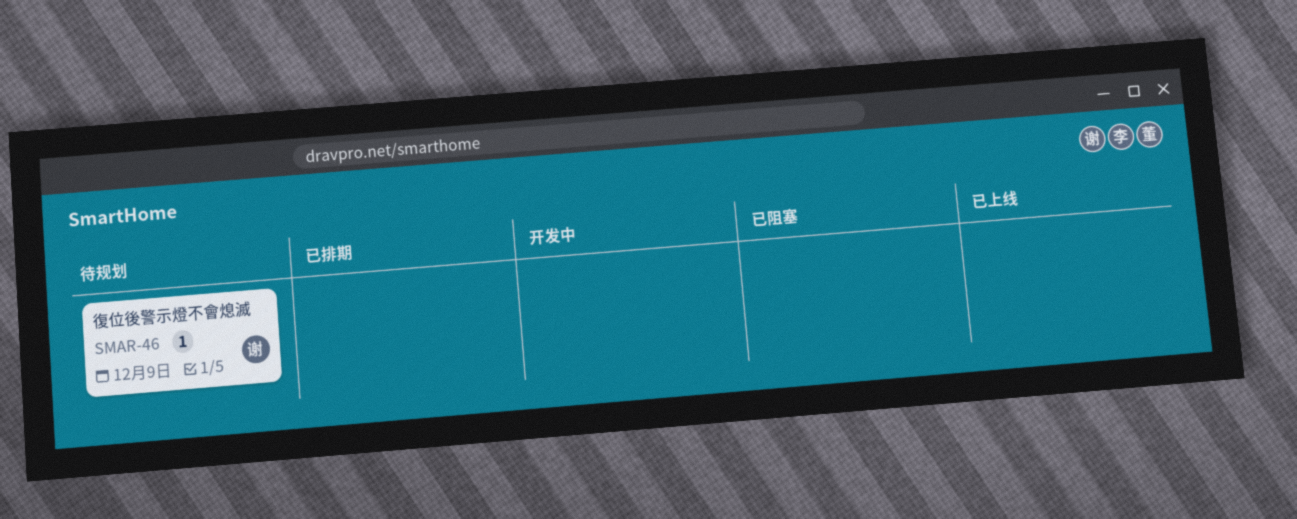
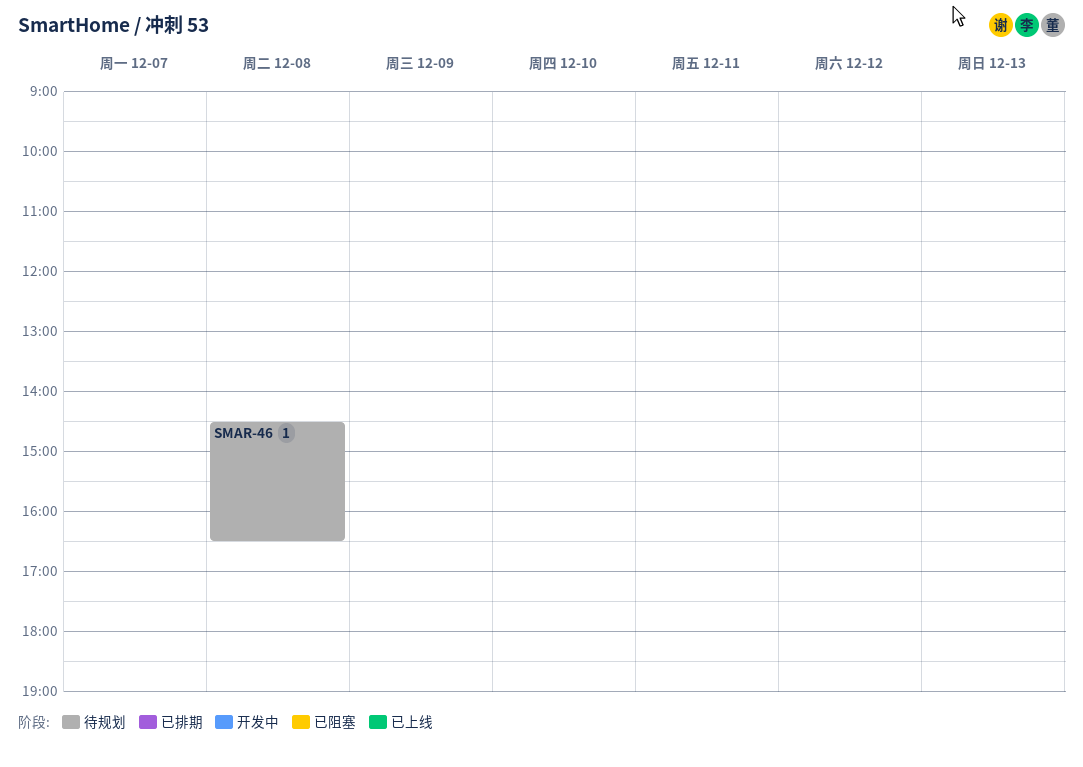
SMAR-46, day: Dec 9 -> Dec 8

